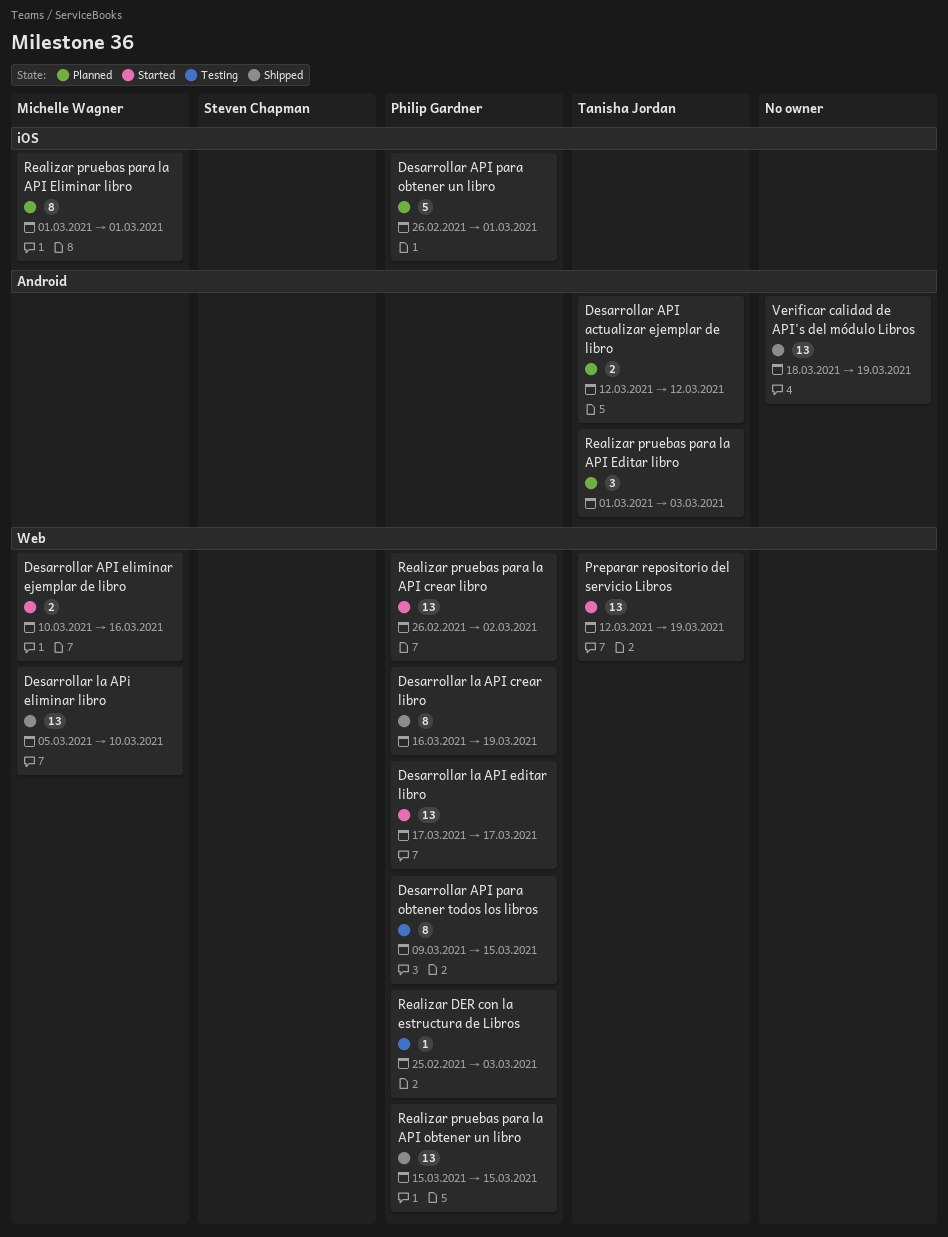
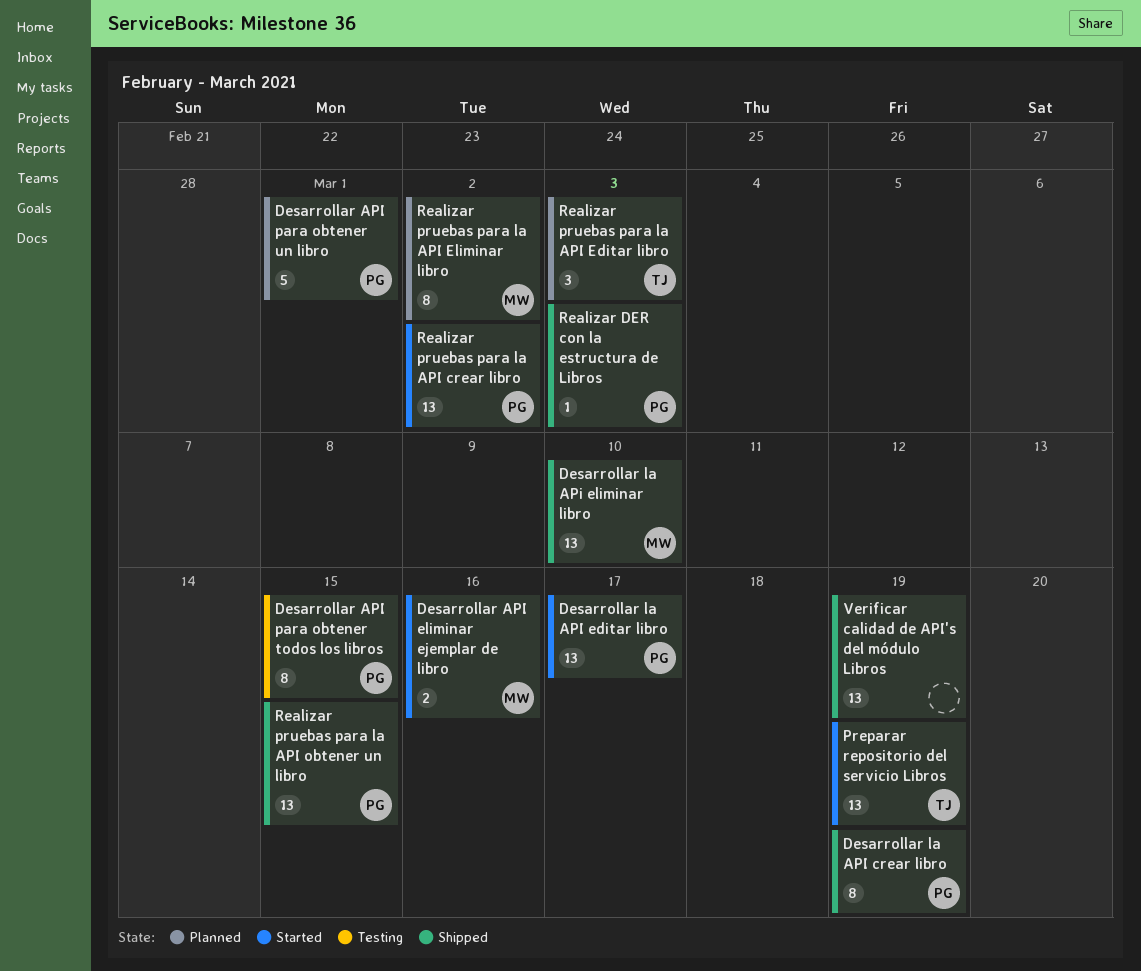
Desarrollar API actualizar ejemplar de libro: present -> none
Realizar DER con la estructura de Libros, status: Testing -> Shipped
Realizar pruebas para la API Eliminar libro, due: Mar 1 -> Mar 2

